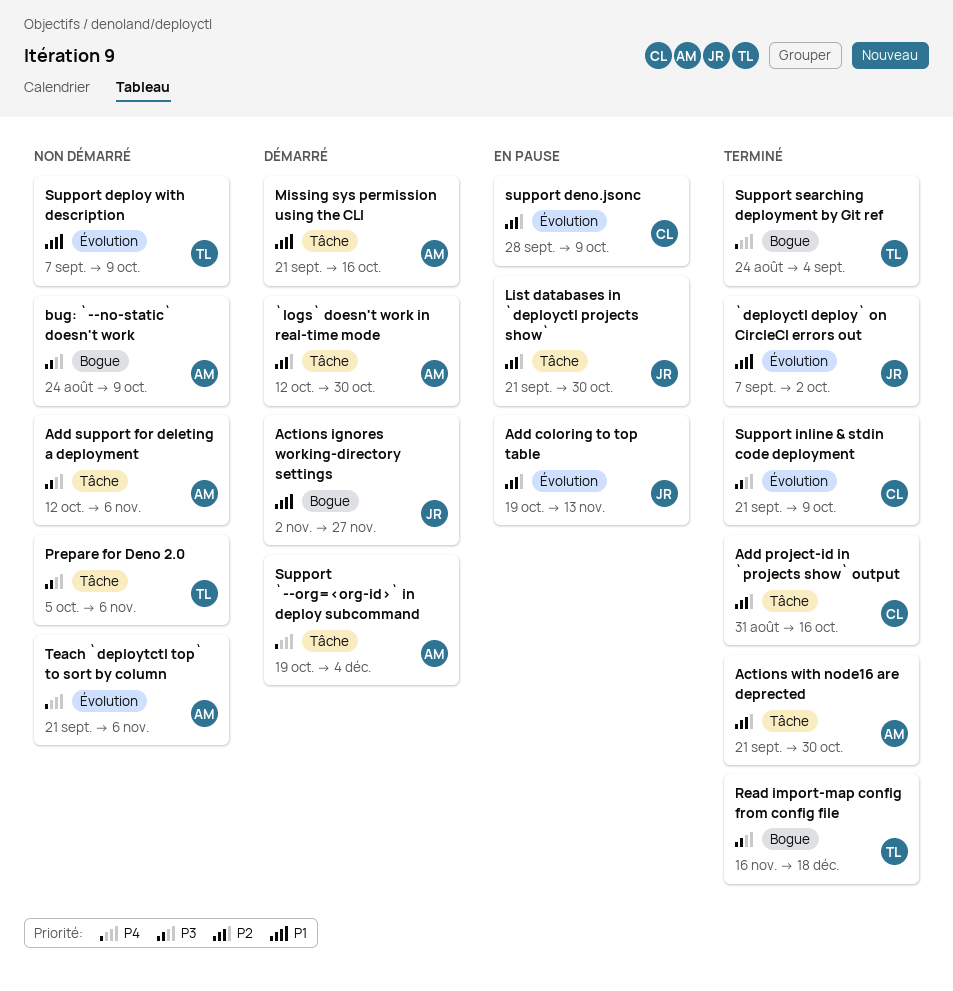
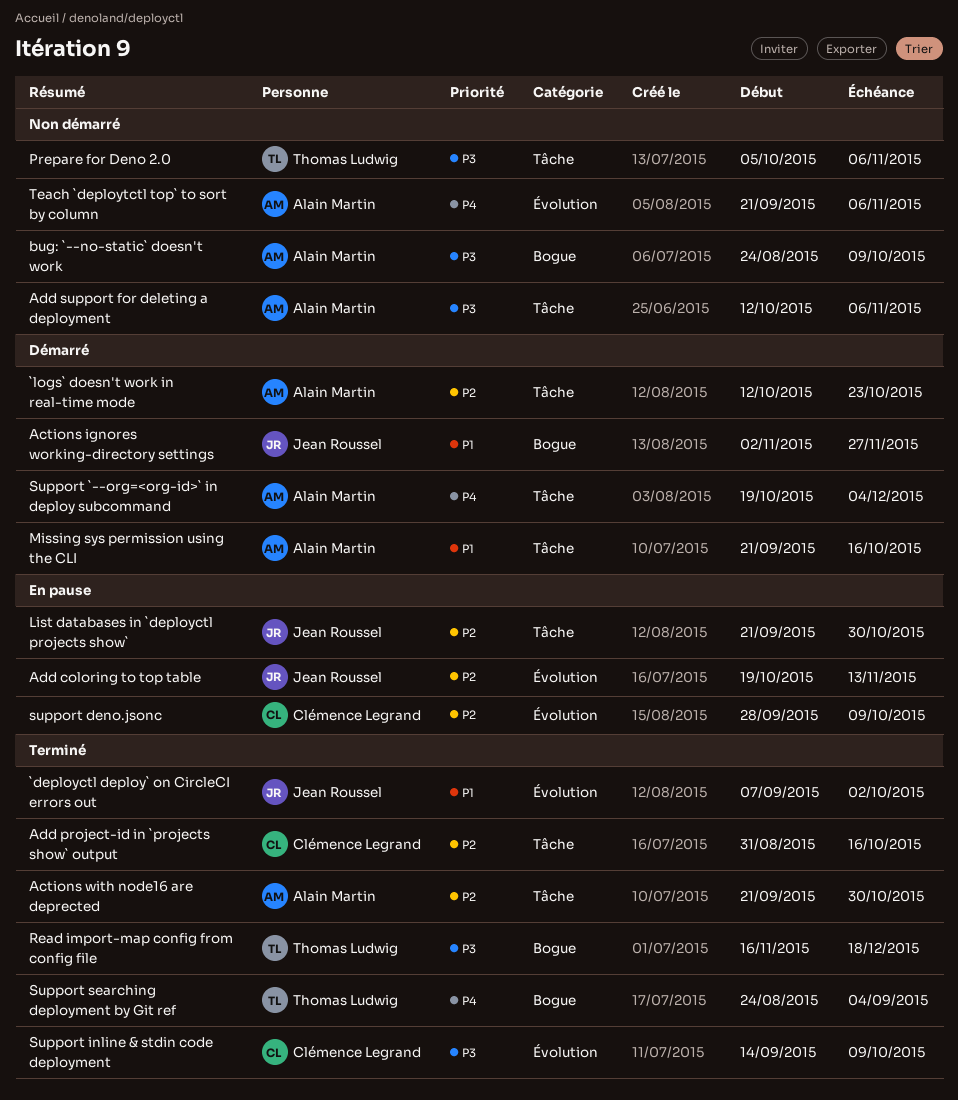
`logs` doesn't work in real-time mode, due: Oct 30 -> Oct 23
Support deploy with description: present -> none
Support inline & stdin code deployment, start: Sep 21 -> Sep 14

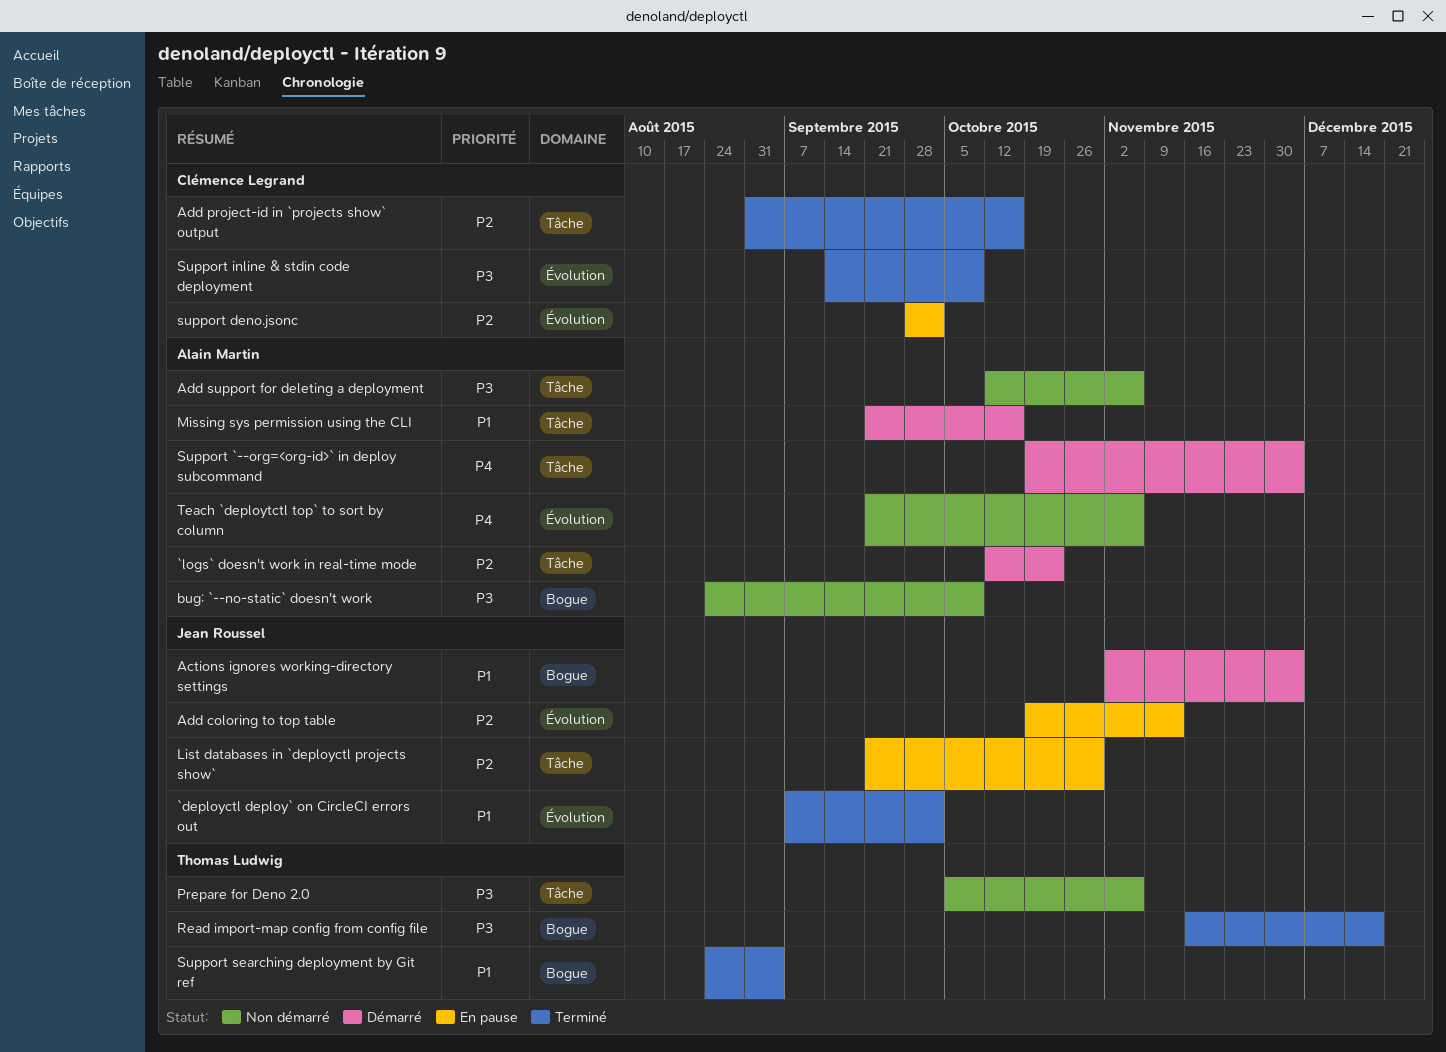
Actions ignores working-directory settings, due: Nov 27 -> Dec 4
Actions with node16 are deprected: present -> none
support deno.jsonc, due: Oct 9 -> Oct 2
Support searching deployment by Git ref, priority: P4 -> P1

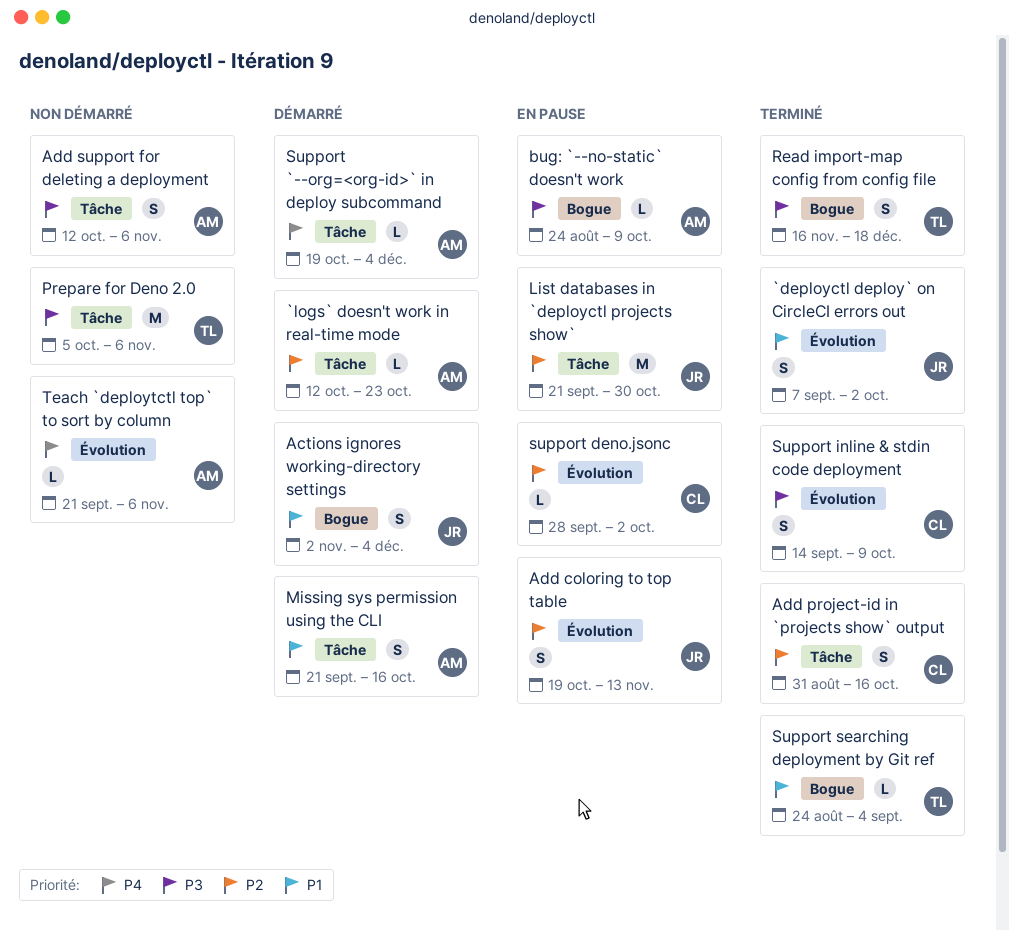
bug: `--no-static` doesn't work, status: Non démarré -> En pause

